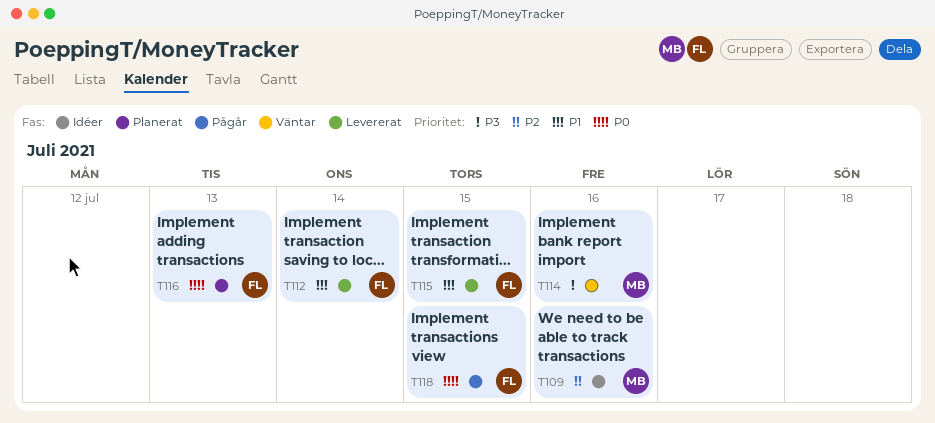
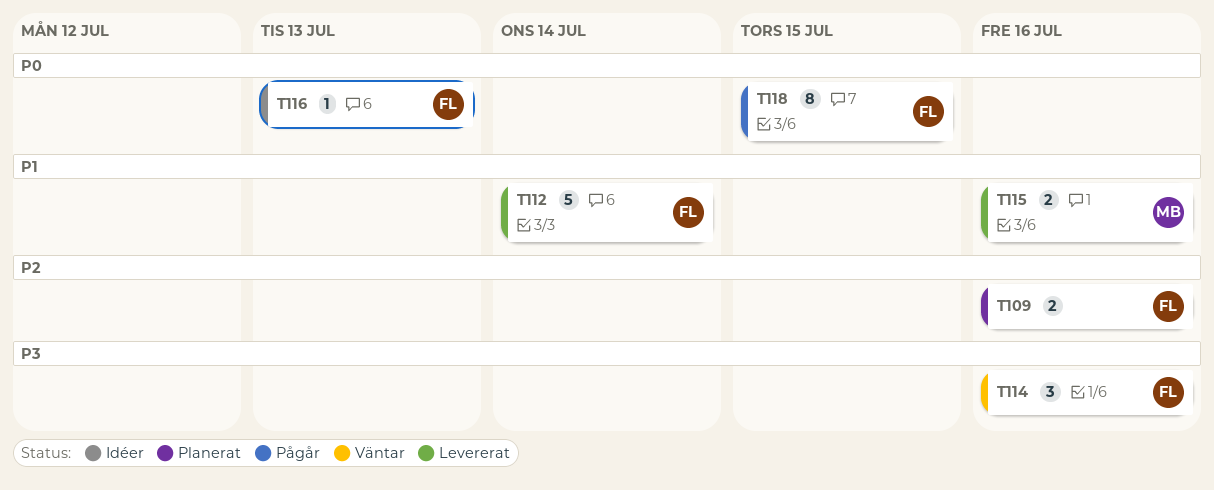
T109, status: Idéer -> Planerat
T109, owner: MB -> FL
T114, owner: MB -> FL
T115, owner: FL -> MB
T115, due: Jul 15 -> Jul 16
T116, status: Planerat -> Idéer

